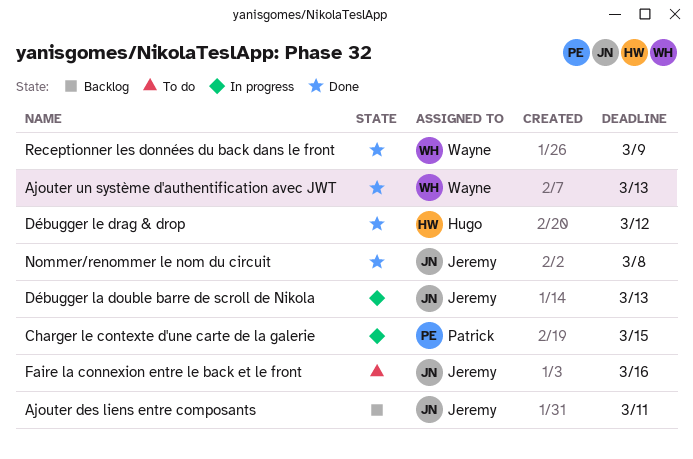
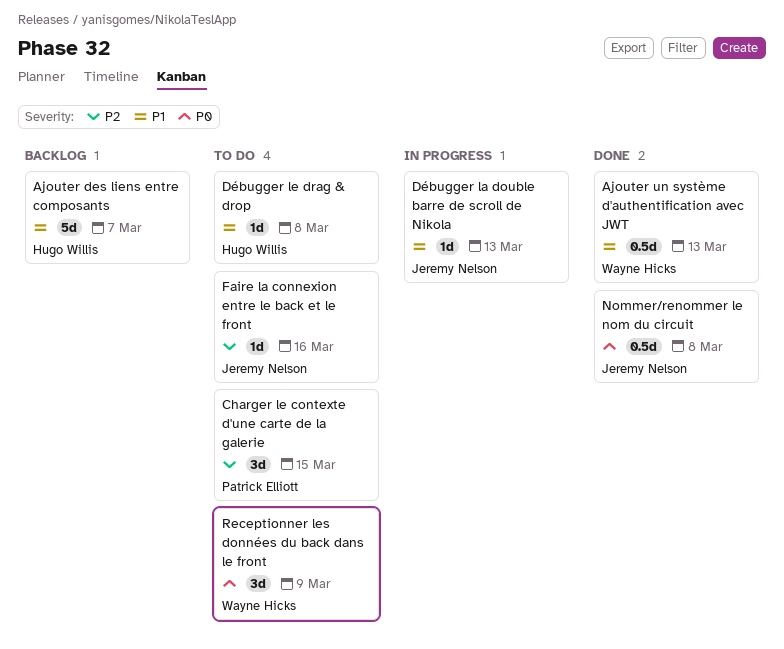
Ajouter des liens entre composants, owner: Jeremy Nelson -> Hugo Willis
Ajouter des liens entre composants, due: Mar 11 -> Mar 7
Charger le contexte d'une carte de la galerie, status: In progress -> To do
Débugger le drag & drop, status: Done -> To do
Débugger le drag & drop, due: Mar 12 -> Mar 8
Receptionner les données du back dans le front, status: Done -> To do

